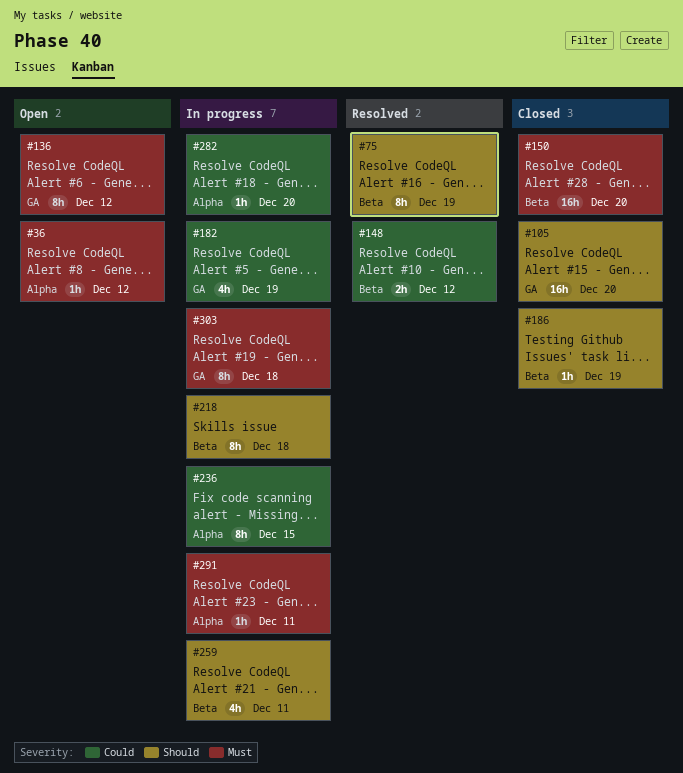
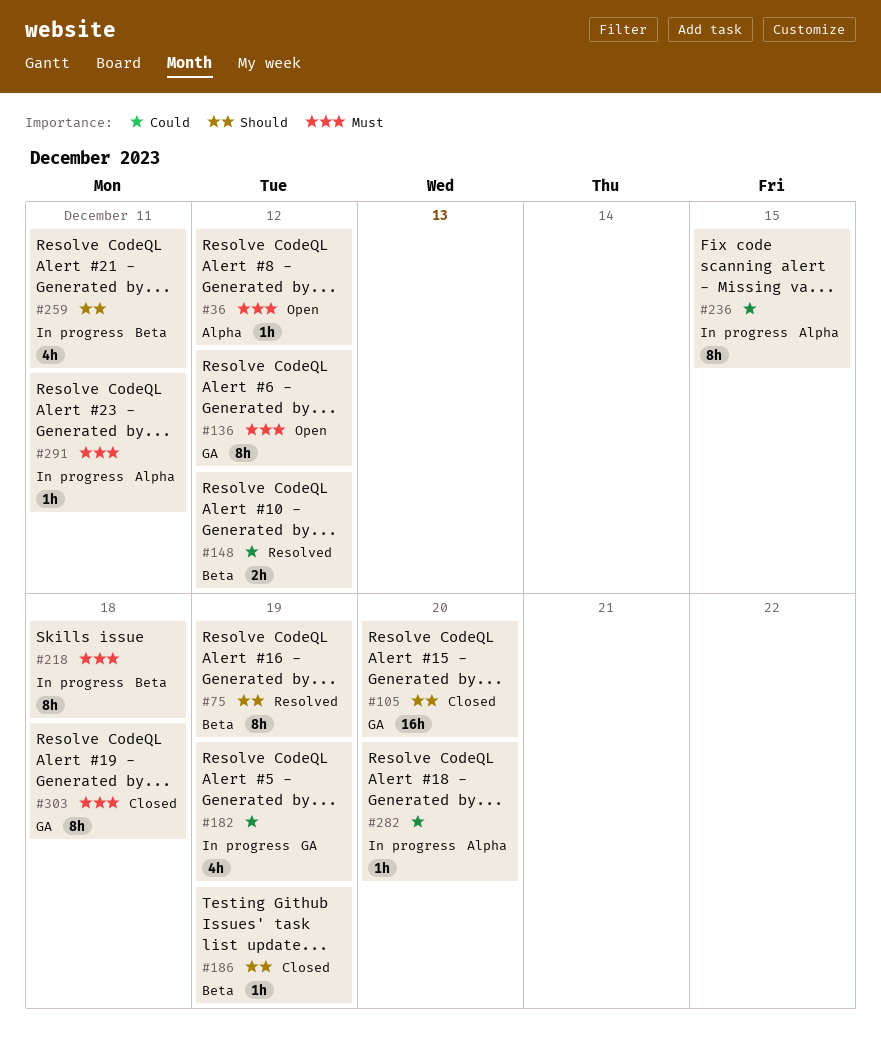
#150: present -> none
#218, priority: Should -> Must
#303, status: In progress -> Closed

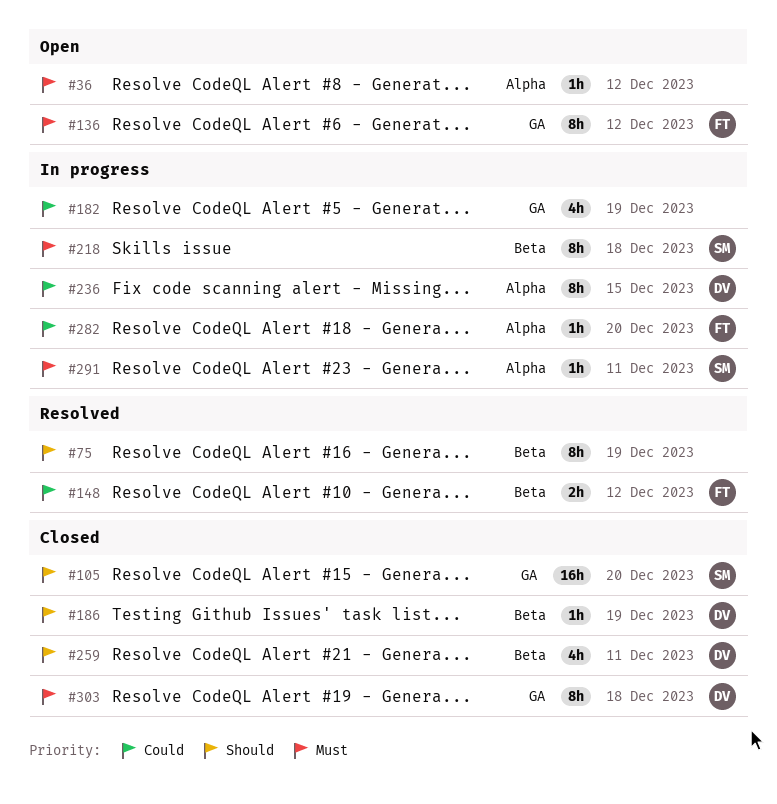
#259, status: In progress -> Closed

